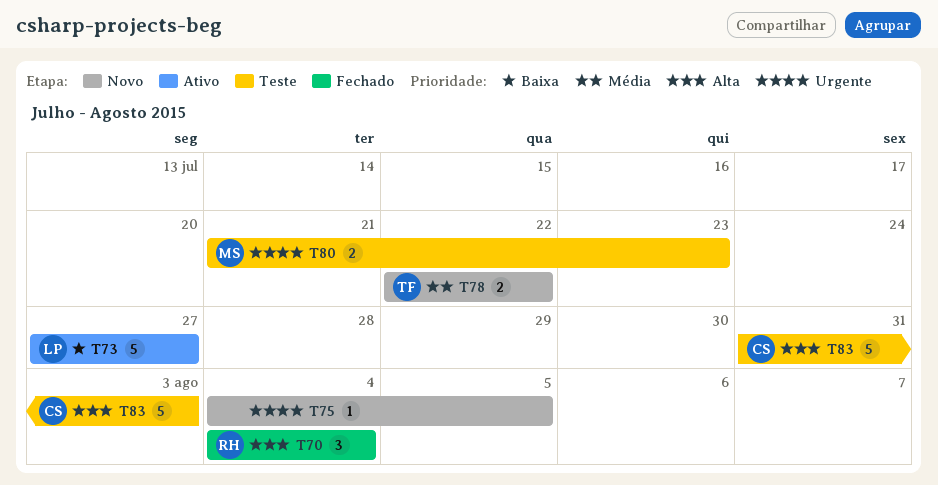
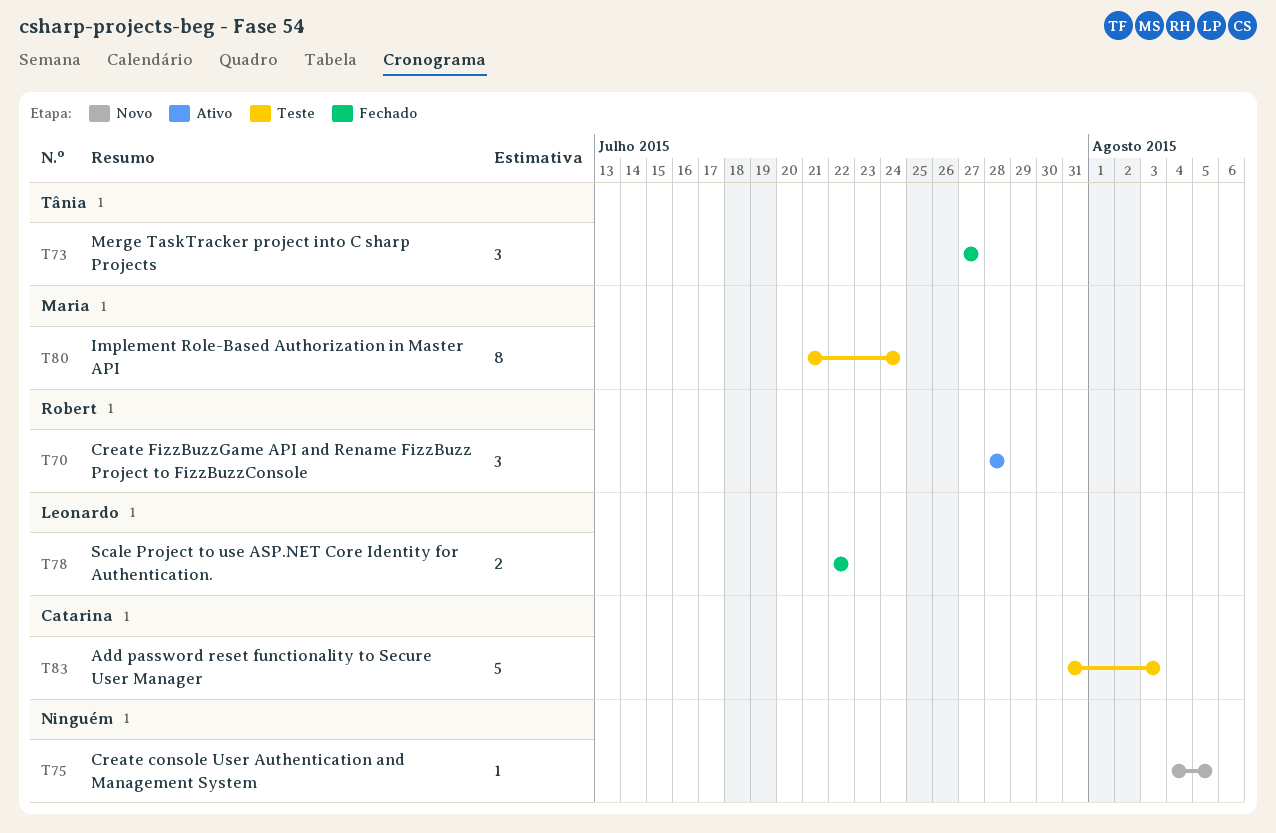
T70, status: Fechado -> Ativo
T70, start: Aug 4 -> Jul 28
T70, due: Aug 4 -> Jul 28
T73, status: Ativo -> Fechado
T73, owner: Leonardo -> Tânia
T73, estimate: 5 -> 3
T78, status: Novo -> Fechado
T78, owner: Tânia -> Leonardo
T80, estimate: 2 -> 8
T80, due: Jul 23 -> Jul 24

